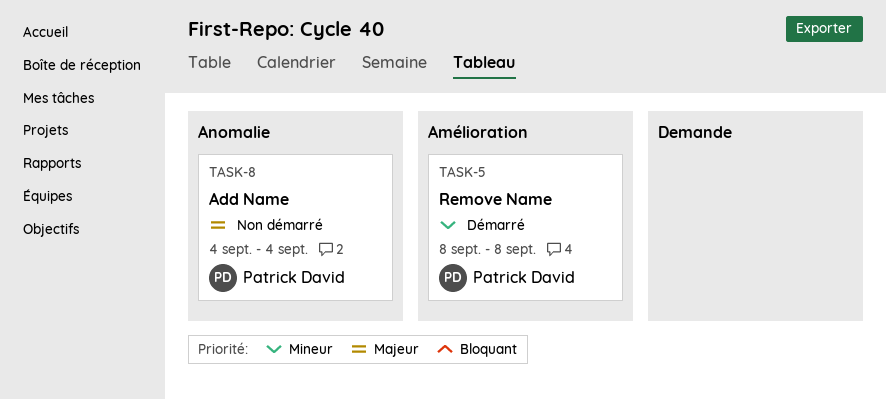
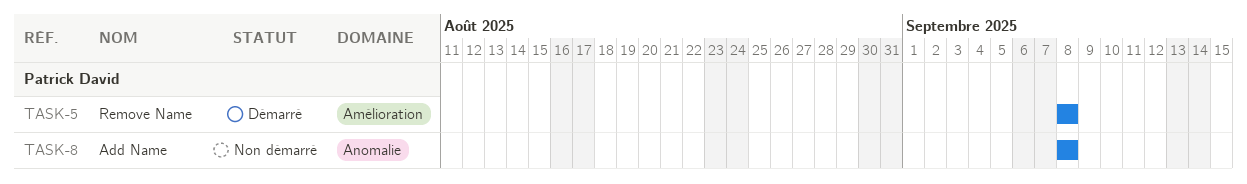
TASK-8, start: Sep 4 -> Sep 8
TASK-8, due: Sep 4 -> Sep 8

